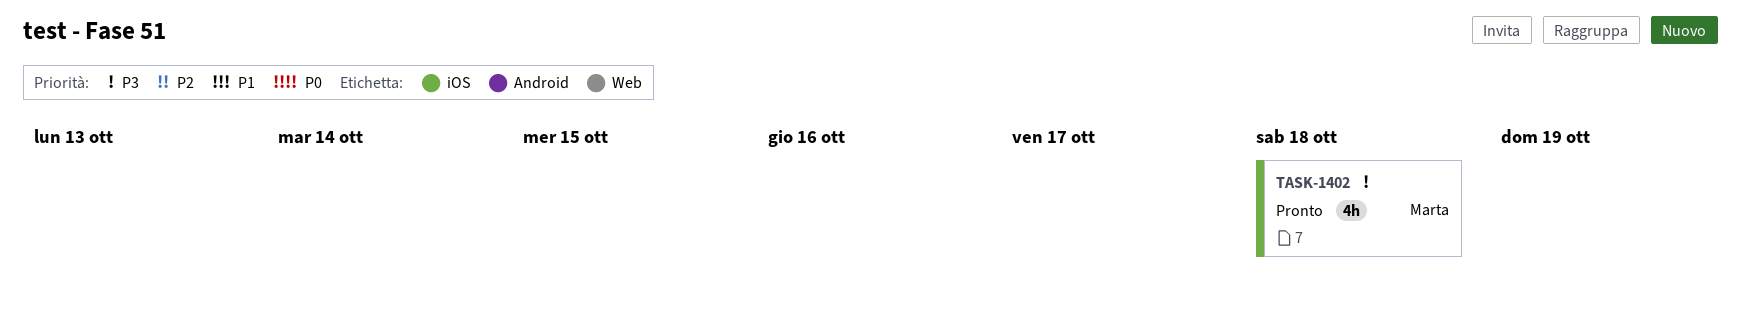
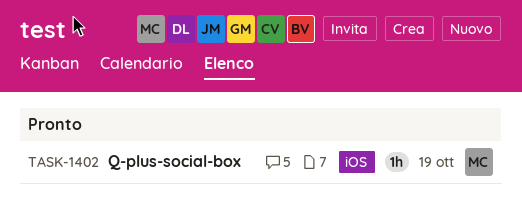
TASK-1402, estimate: 4h -> 1h
TASK-1402, due: Oct 18 -> Oct 19

